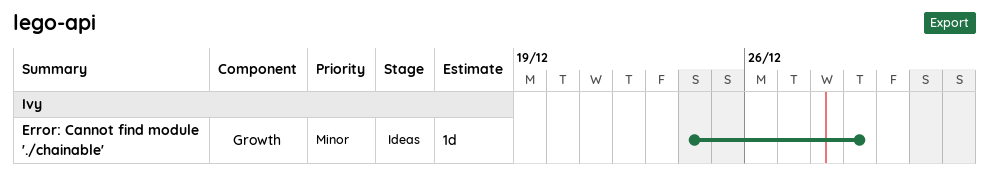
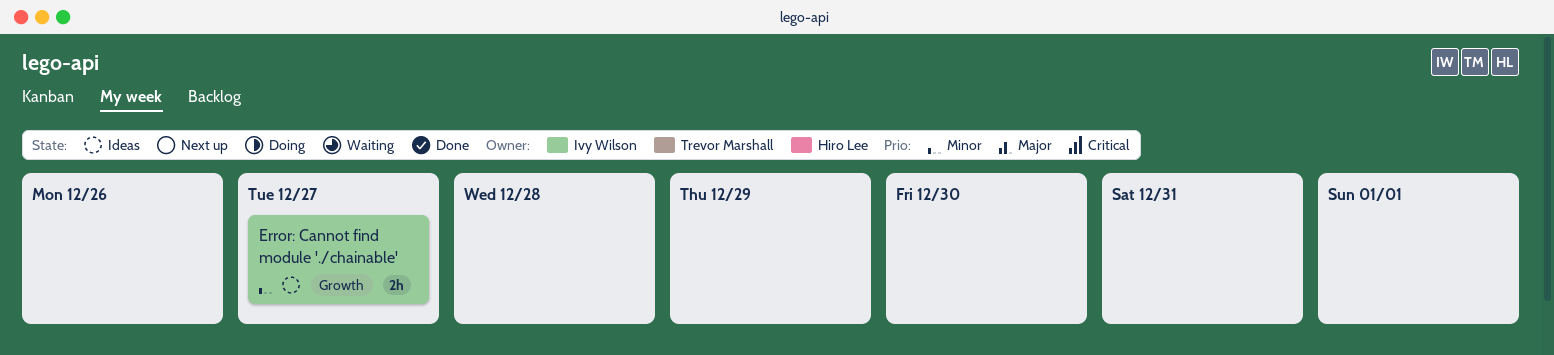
Error: Cannot find module './chainable', estimate: 1d -> 2h
Error: Cannot find module './chainable', due: Dec 29 -> Dec 27

